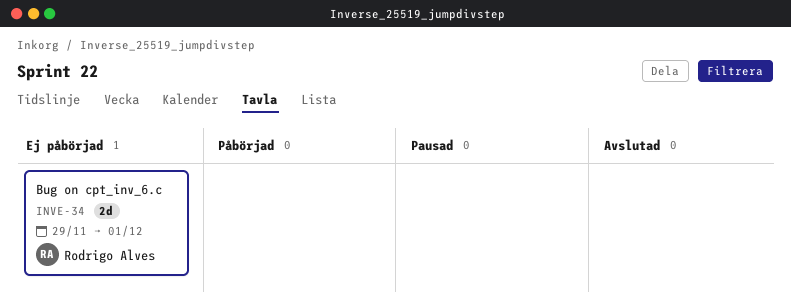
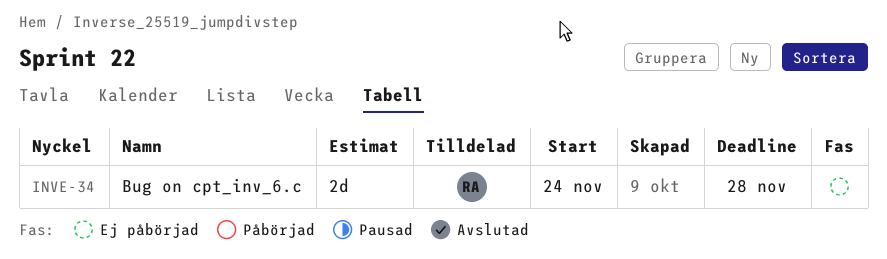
INVE-34, start: Nov 29 -> Nov 24
INVE-34, due: Dec 1 -> Nov 28

